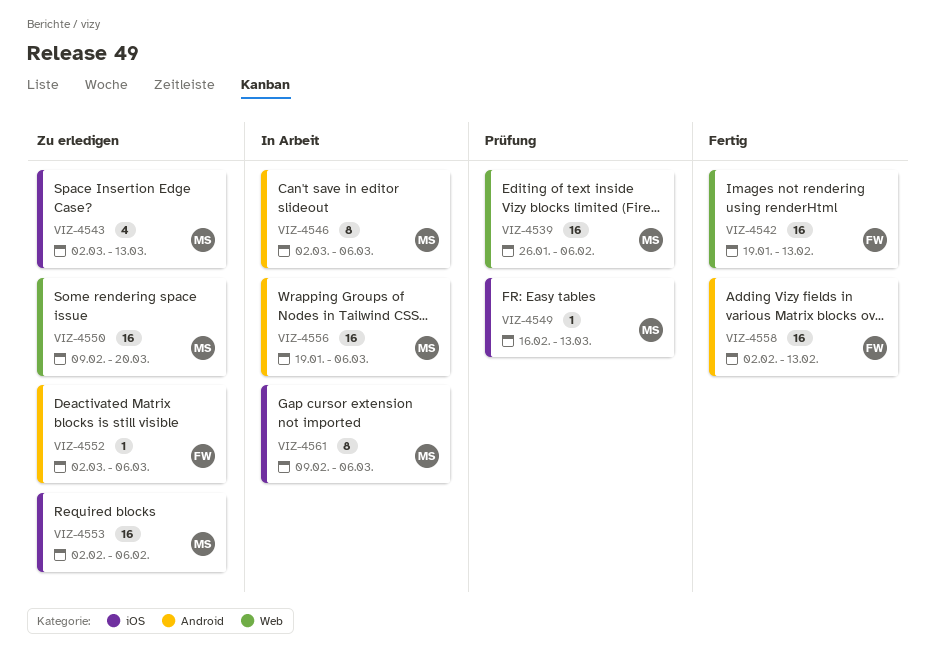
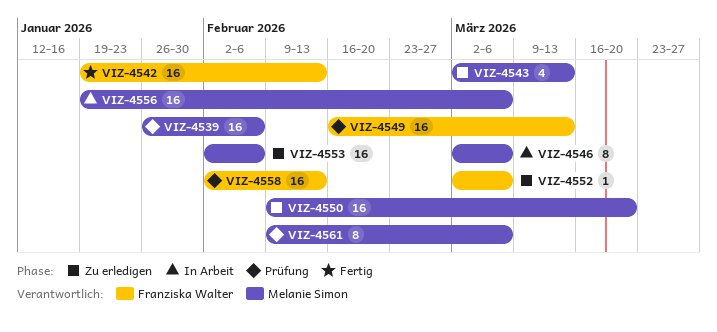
VIZ-4549, owner: Melanie Simon -> Franziska Walter
VIZ-4549, estimate: 1 -> 16
VIZ-4558, status: Fertig -> Prüfung
VIZ-4561, status: In Arbeit -> Prüfung

